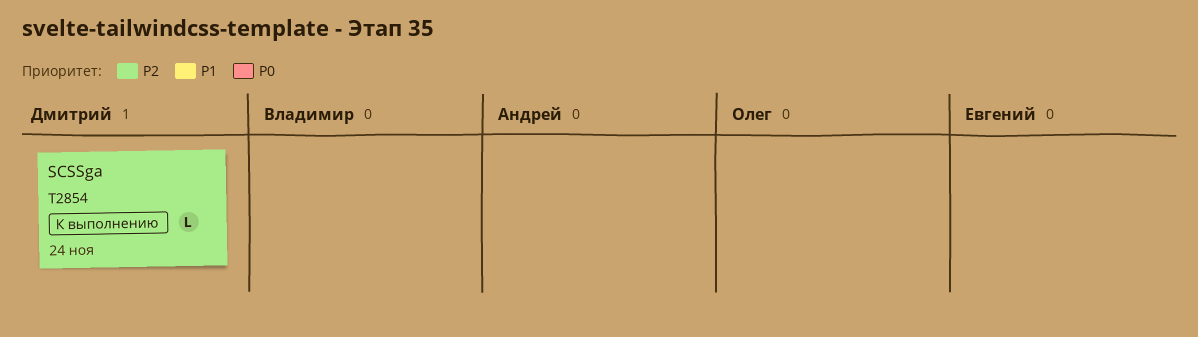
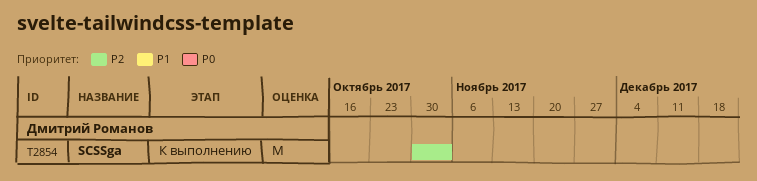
T2854, estimate: L -> M
T2854, due: Nov 24 -> Nov 3

